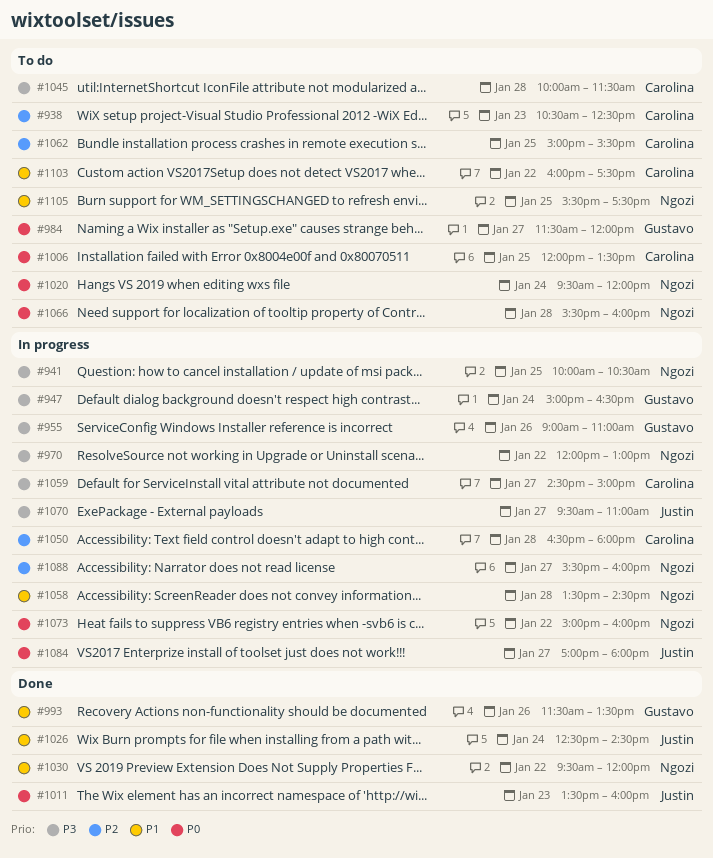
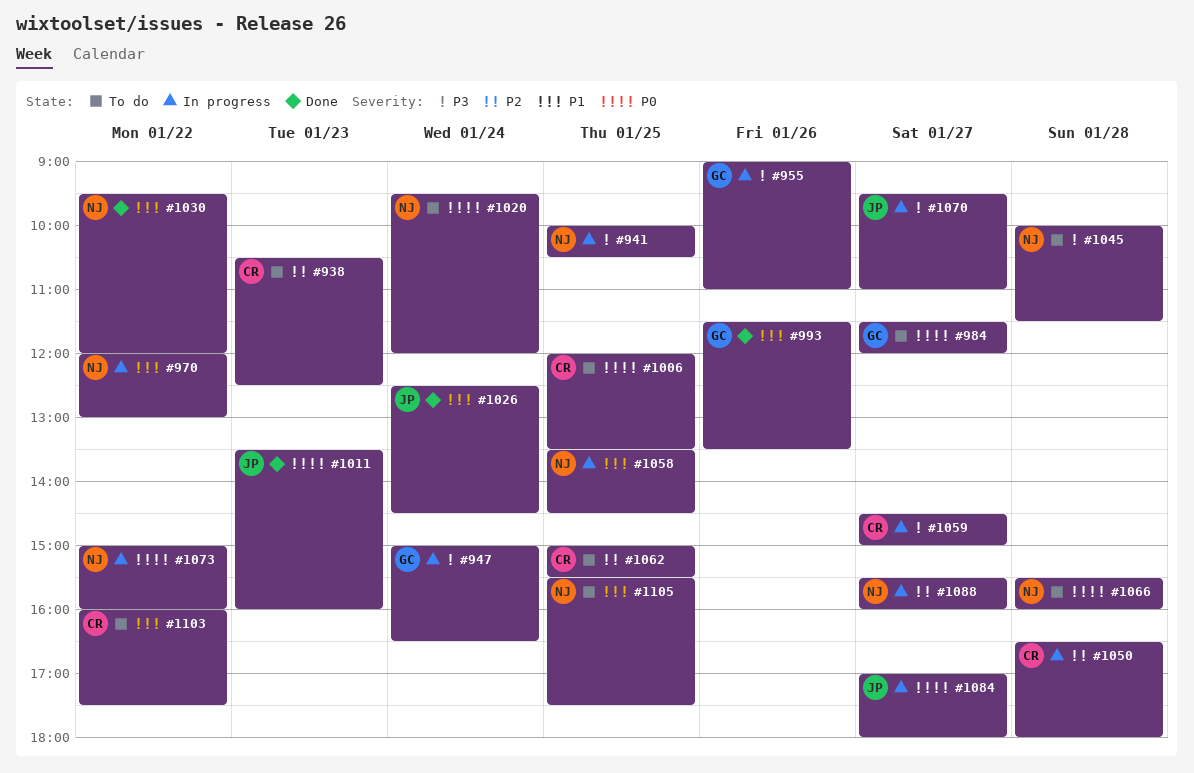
#970, priority: P3 -> P1
#1045, owner: Carolina -> Ngozi
#1058, day: Jan 28 -> Jan 25

